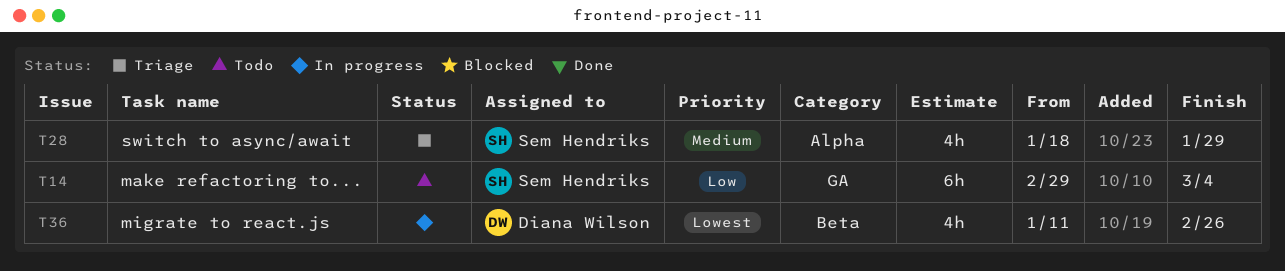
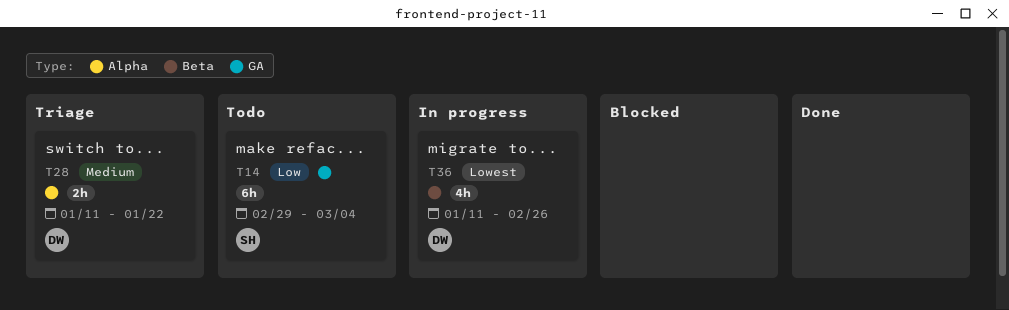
T28, owner: Sem Hendriks -> Diana Wilson
T28, estimate: 4h -> 2h
T28, start: Jan 18 -> Jan 11
T28, due: Jan 29 -> Jan 22

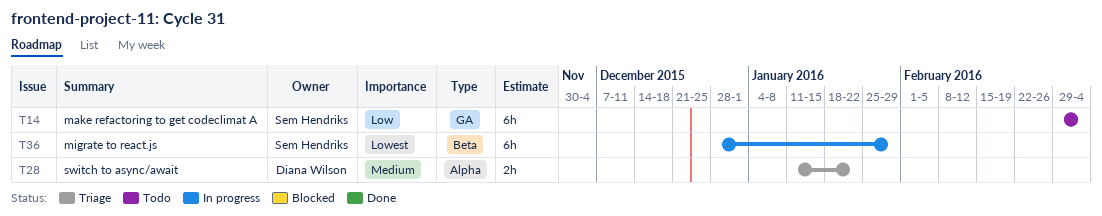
T36, owner: Diana Wilson -> Sem Hendriks
T36, estimate: 4h -> 6h
T36, start: Jan 11 -> Dec 28
T36, due: Feb 26 -> Jan 29

